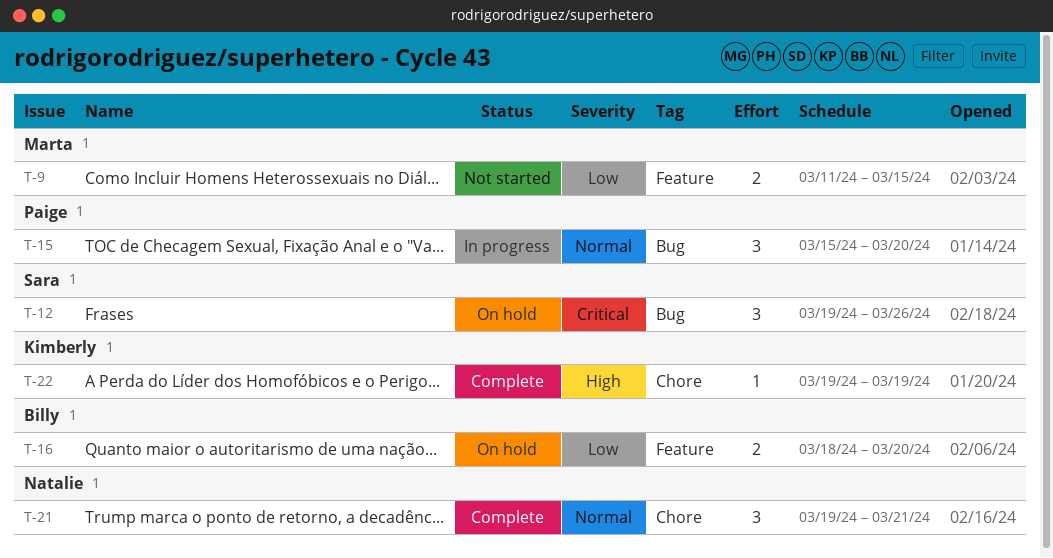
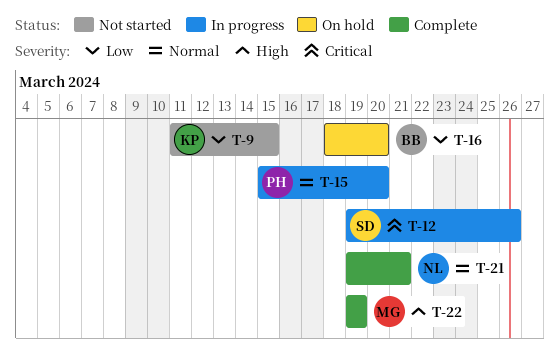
T-9, owner: Marta -> Kimberly
T-12, status: On hold -> In progress
T-22, owner: Kimberly -> Marta

